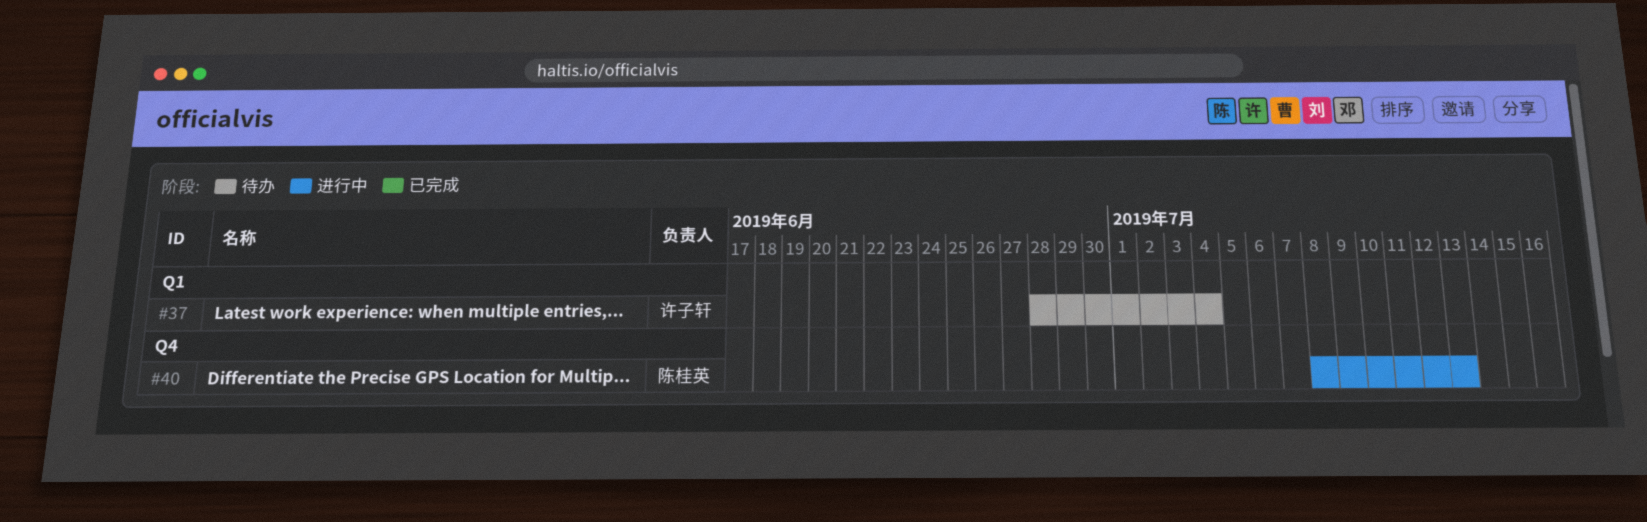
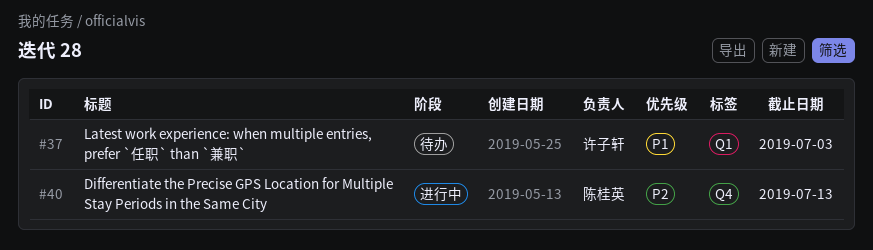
#37, due: Jul 4 -> Jul 3

